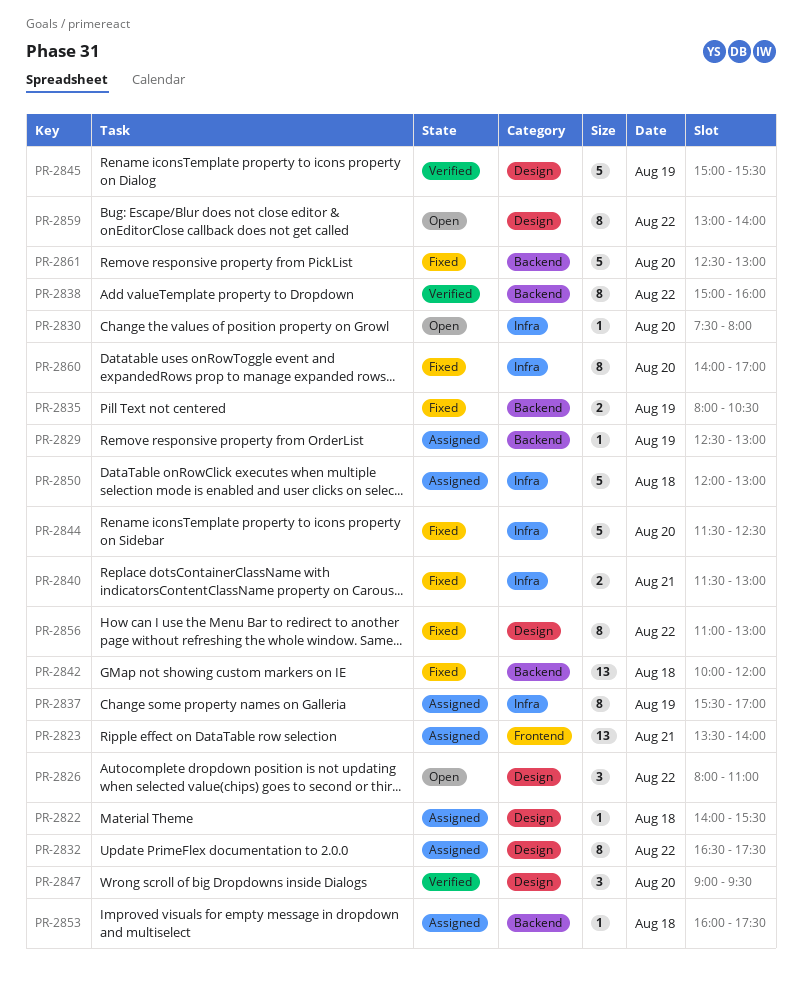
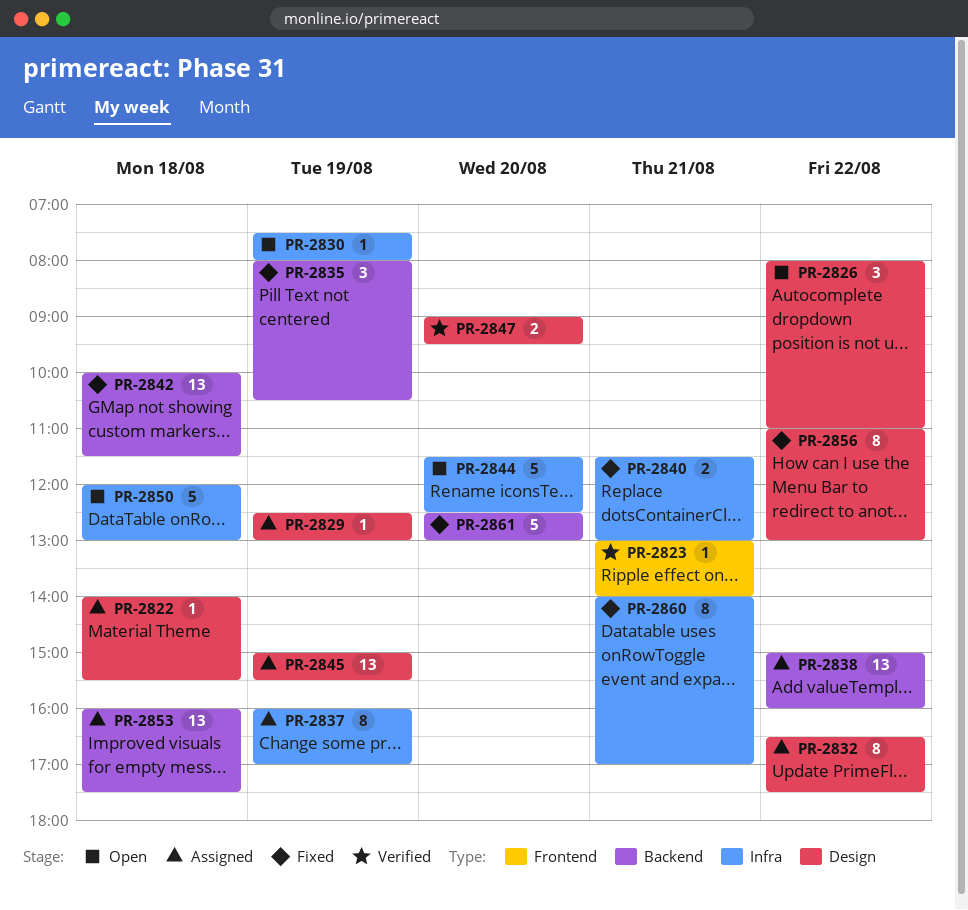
PR-2823, status: Assigned -> Verified
PR-2823, estimate: 13 -> 1
PR-2823, begins: 13:30 -> 13:00
PR-2829, label: Backend -> Design
PR-2830, day: Aug 20 -> Aug 19
PR-2835, estimate: 2 -> 3
PR-2837, begins: 15:30 -> 16:00
PR-2838, status: Verified -> Assigned
PR-2838, estimate: 8 -> 13
PR-2842, ends: 12:00 -> 11:30
PR-2844, status: Fixed -> Open
PR-2845, status: Verified -> Assigned
PR-2845, estimate: 5 -> 13
PR-2847, estimate: 3 -> 2
PR-2850, status: Assigned -> Open
PR-2853, estimate: 1 -> 13
PR-2859: present -> none
PR-2860, day: Aug 20 -> Aug 21

